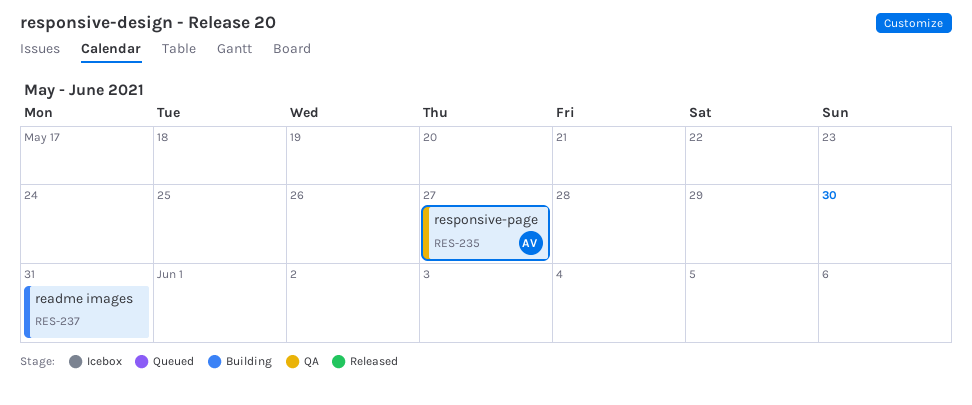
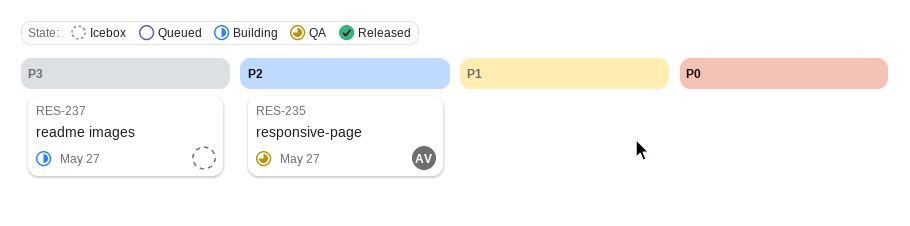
RES-237, due: May 31 -> May 27

